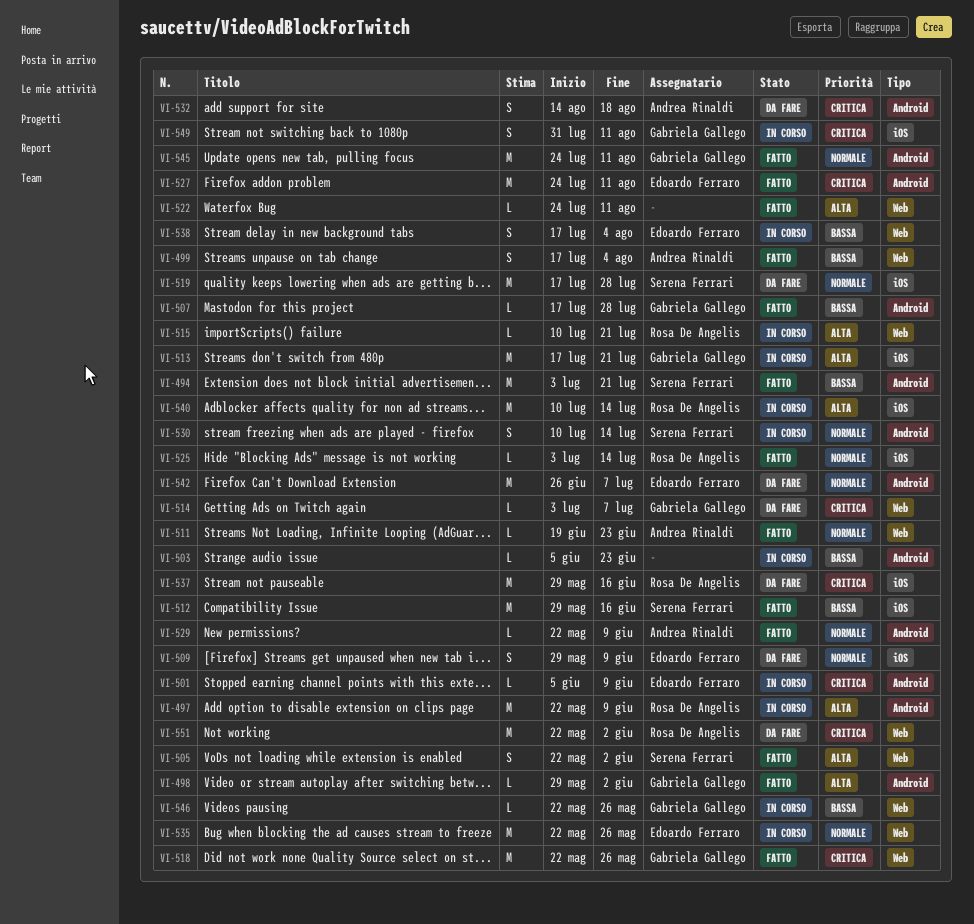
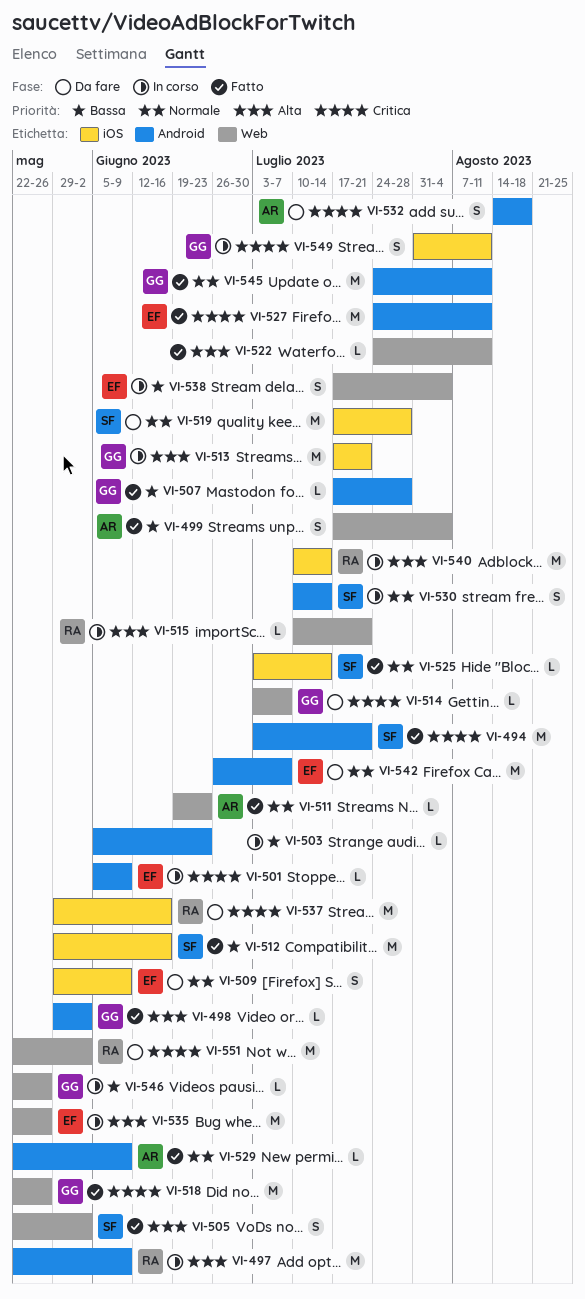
VI-494, priority: Bassa -> Critica
VI-525, owner: Rosa De Angelis -> Serena Ferrari
VI-535, priority: Normale -> Alta

